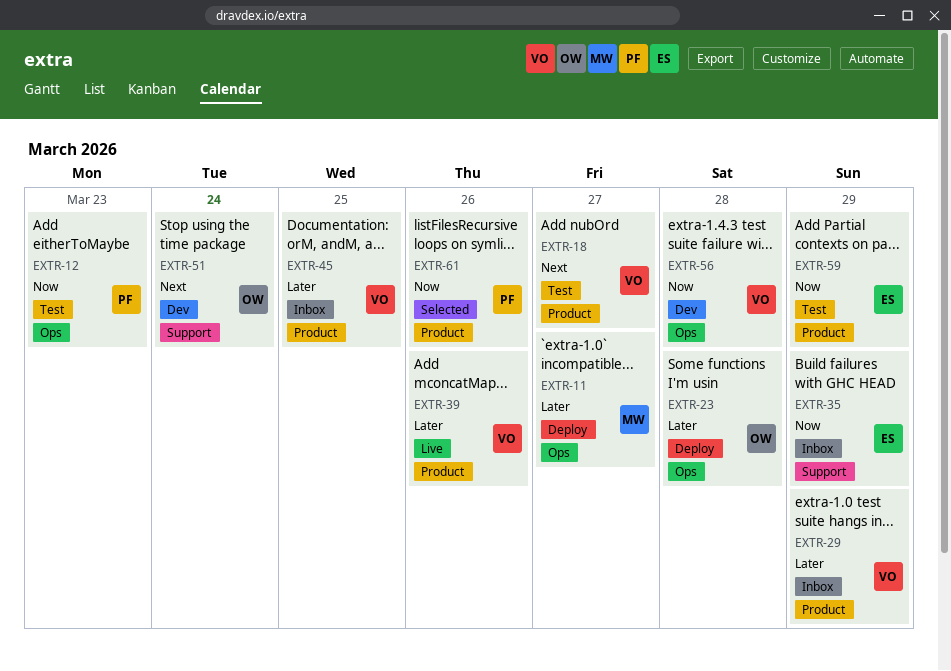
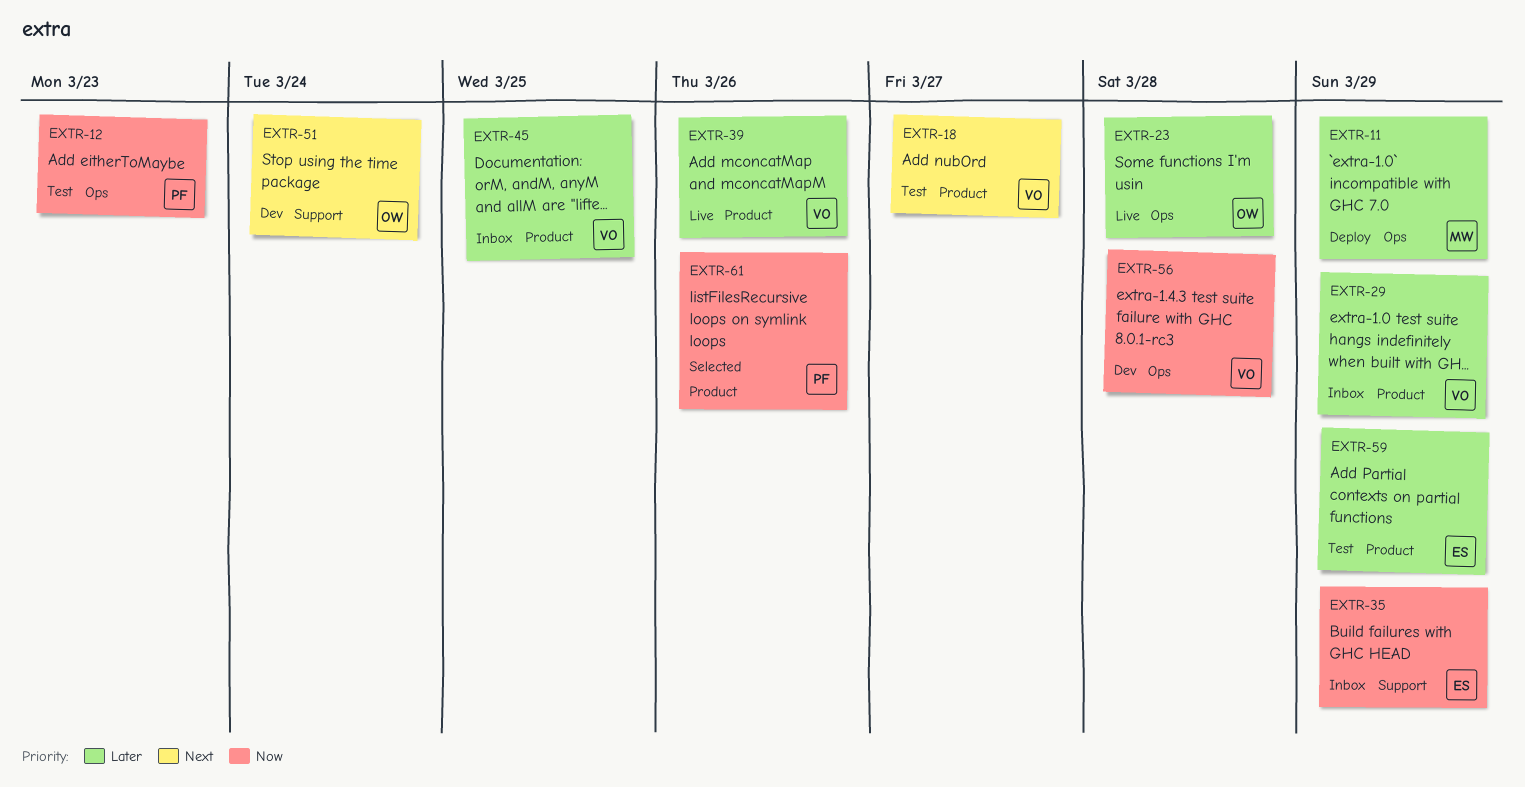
EXTR-11, due: Mar 27 -> Mar 29
EXTR-23, status: Deploy -> Live
EXTR-59, priority: Now -> Later

